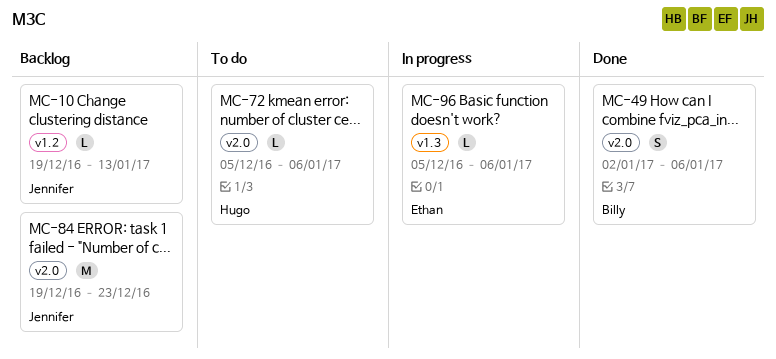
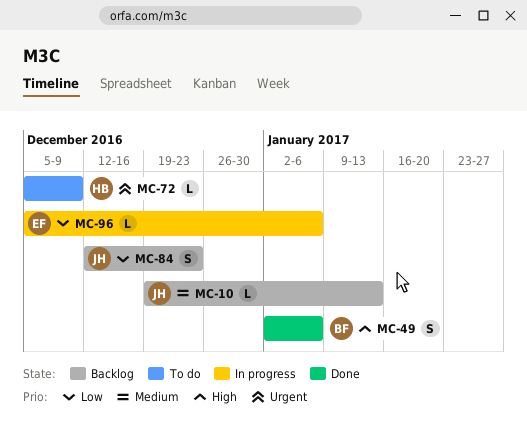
MC-72, due: Jan 6 -> Dec 9
MC-84, estimate: M -> S
MC-84, start: Dec 19 -> Dec 12

